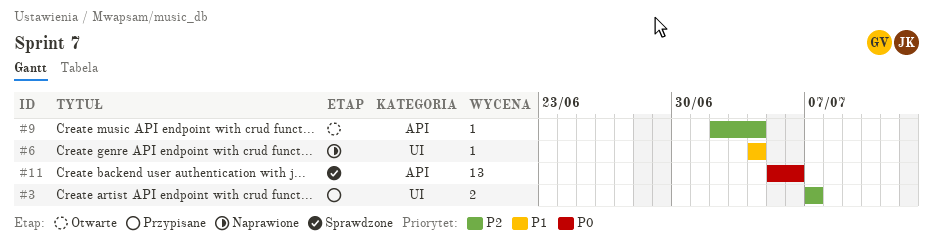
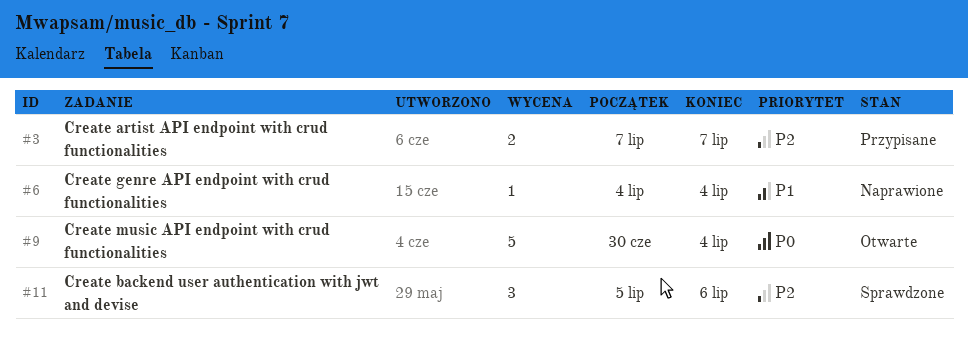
#9, priority: P2 -> P0
#9, estimate: 1 -> 5
#9, start: Jul 2 -> Jun 30
#11, priority: P0 -> P2
#11, estimate: 13 -> 3

